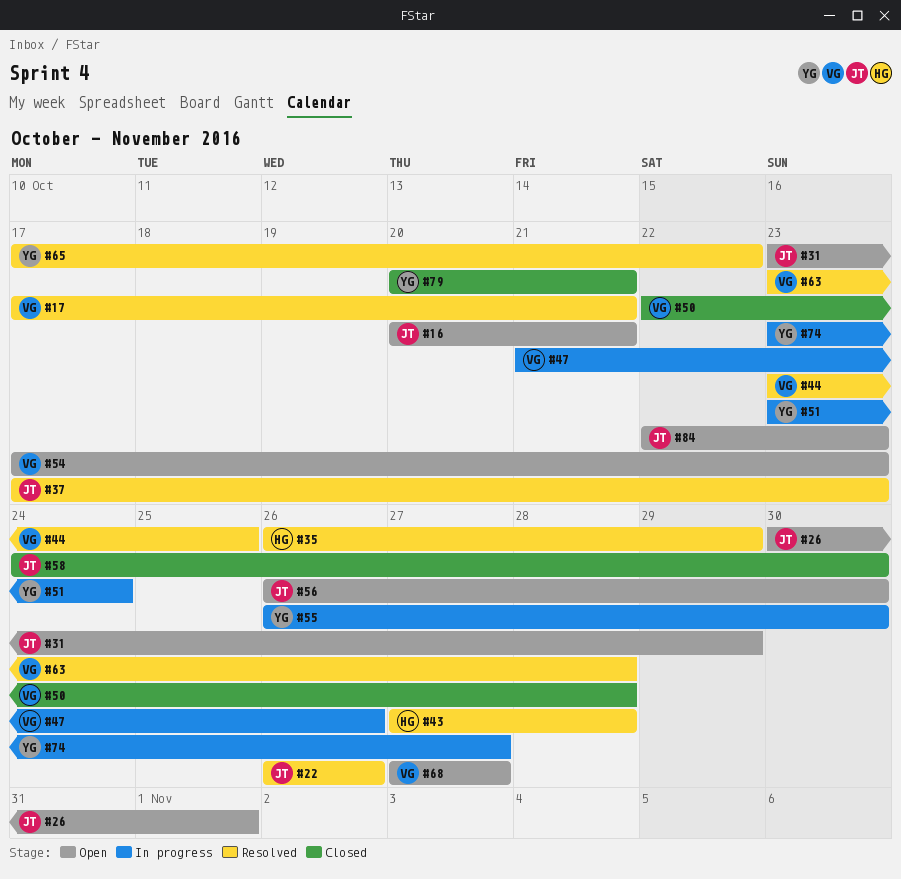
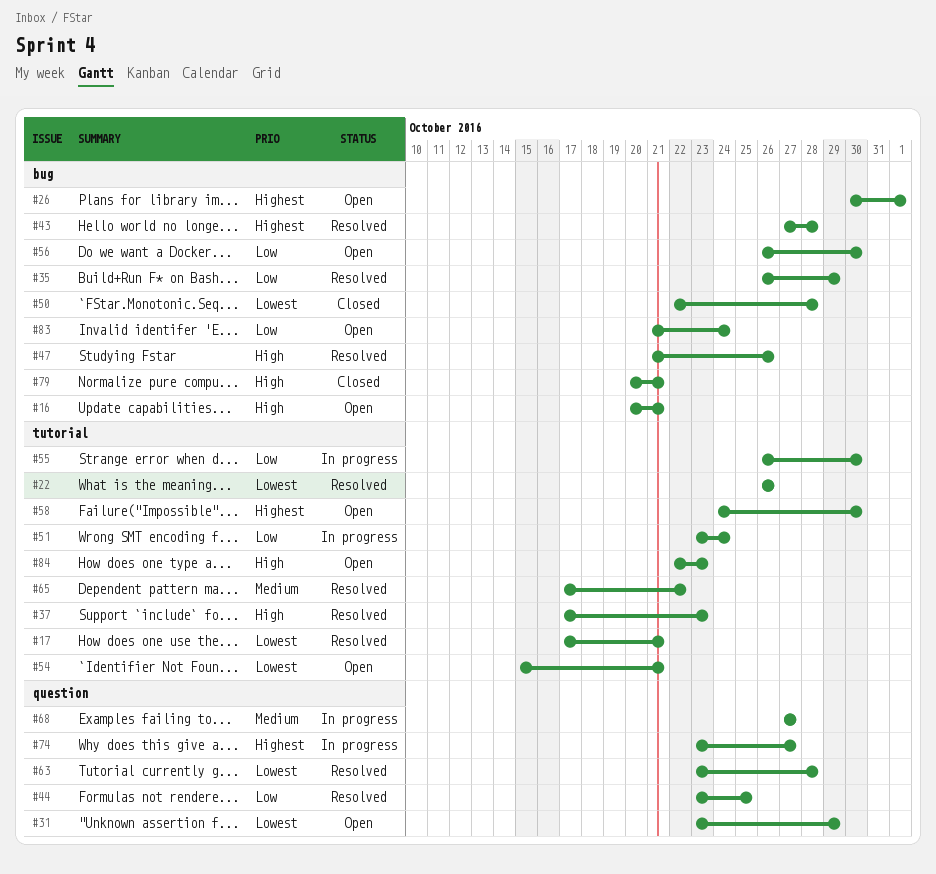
#47, status: In progress -> Resolved
#54, start: Oct 17 -> Oct 15
#54, due: Oct 23 -> Oct 21
#58, status: Closed -> Open
#68, status: Open -> In progress
#83: none -> present

